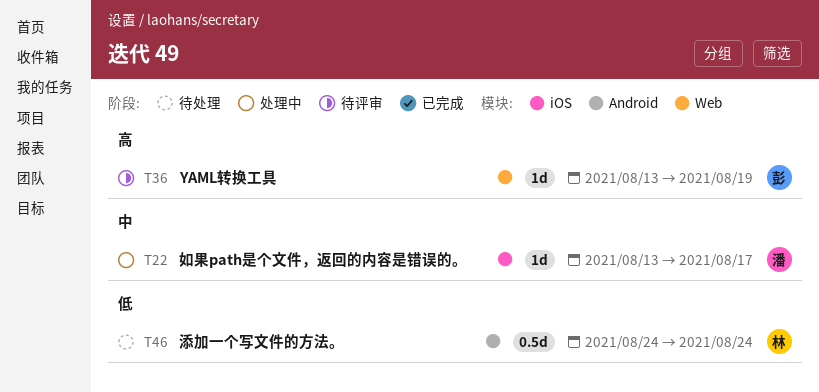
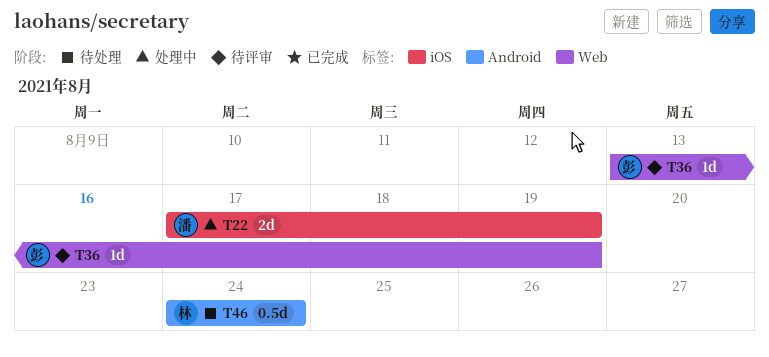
T22, estimate: 1d -> 2d
T22, start: Aug 13 -> Aug 17
T22, due: Aug 17 -> Aug 19

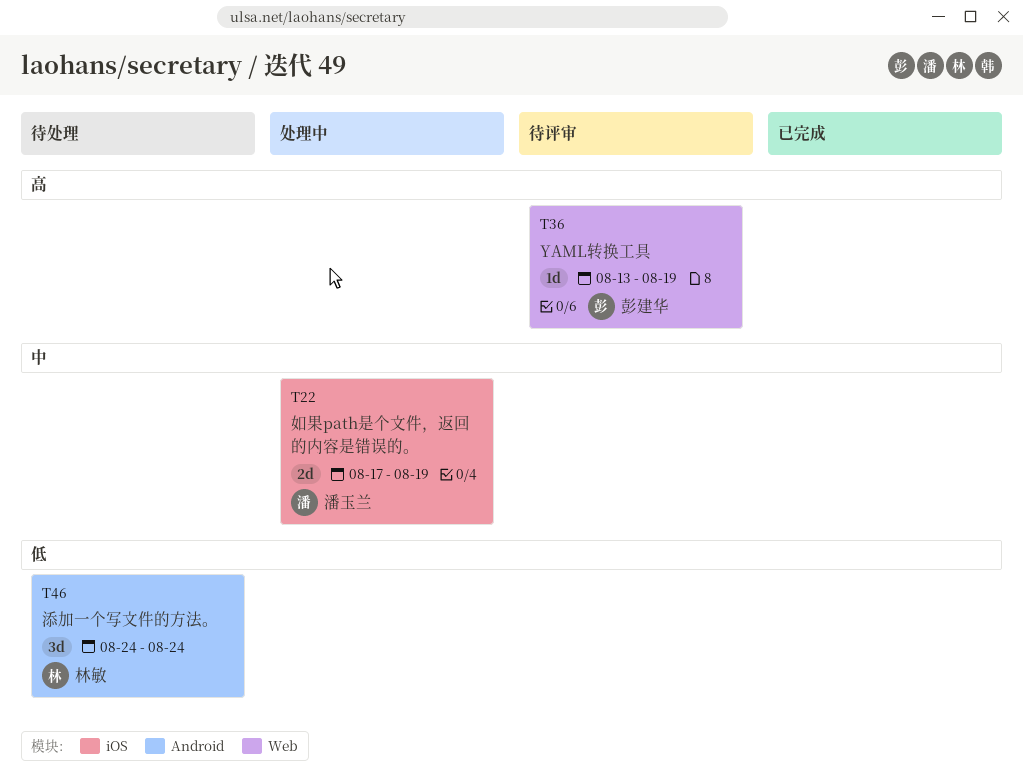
T46, estimate: 0.5d -> 3d

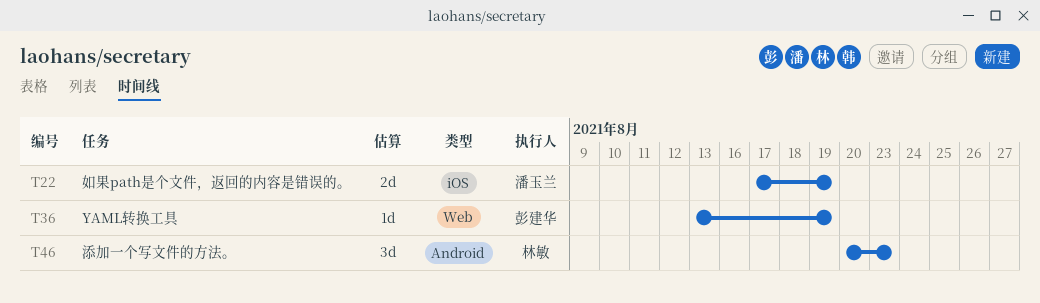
T46, start: Aug 24 -> Aug 20
T46, due: Aug 24 -> Aug 23

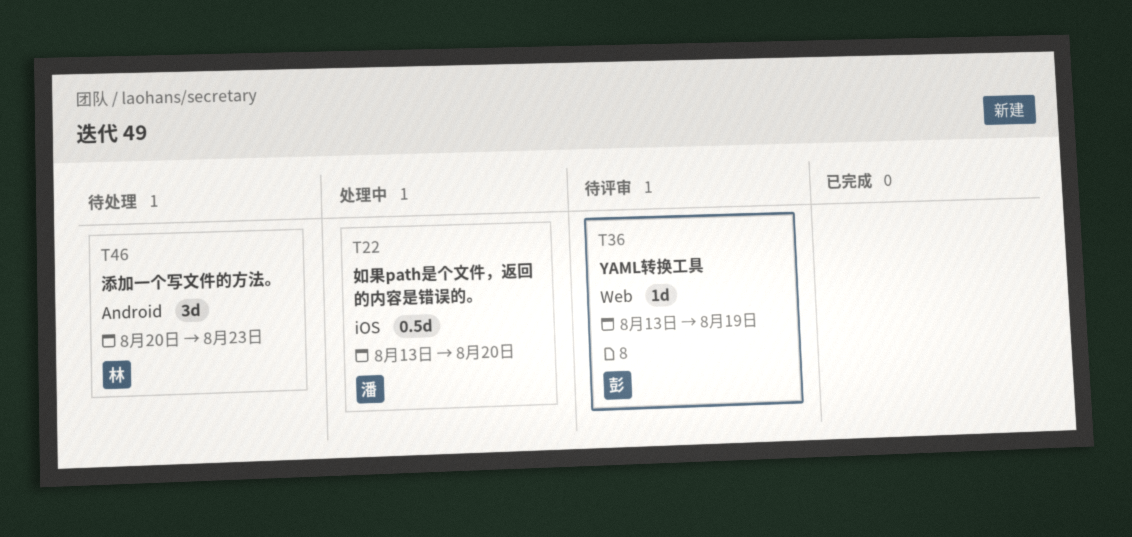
T22, estimate: 2d -> 0.5d
T22, start: Aug 17 -> Aug 13
T22, due: Aug 19 -> Aug 20

